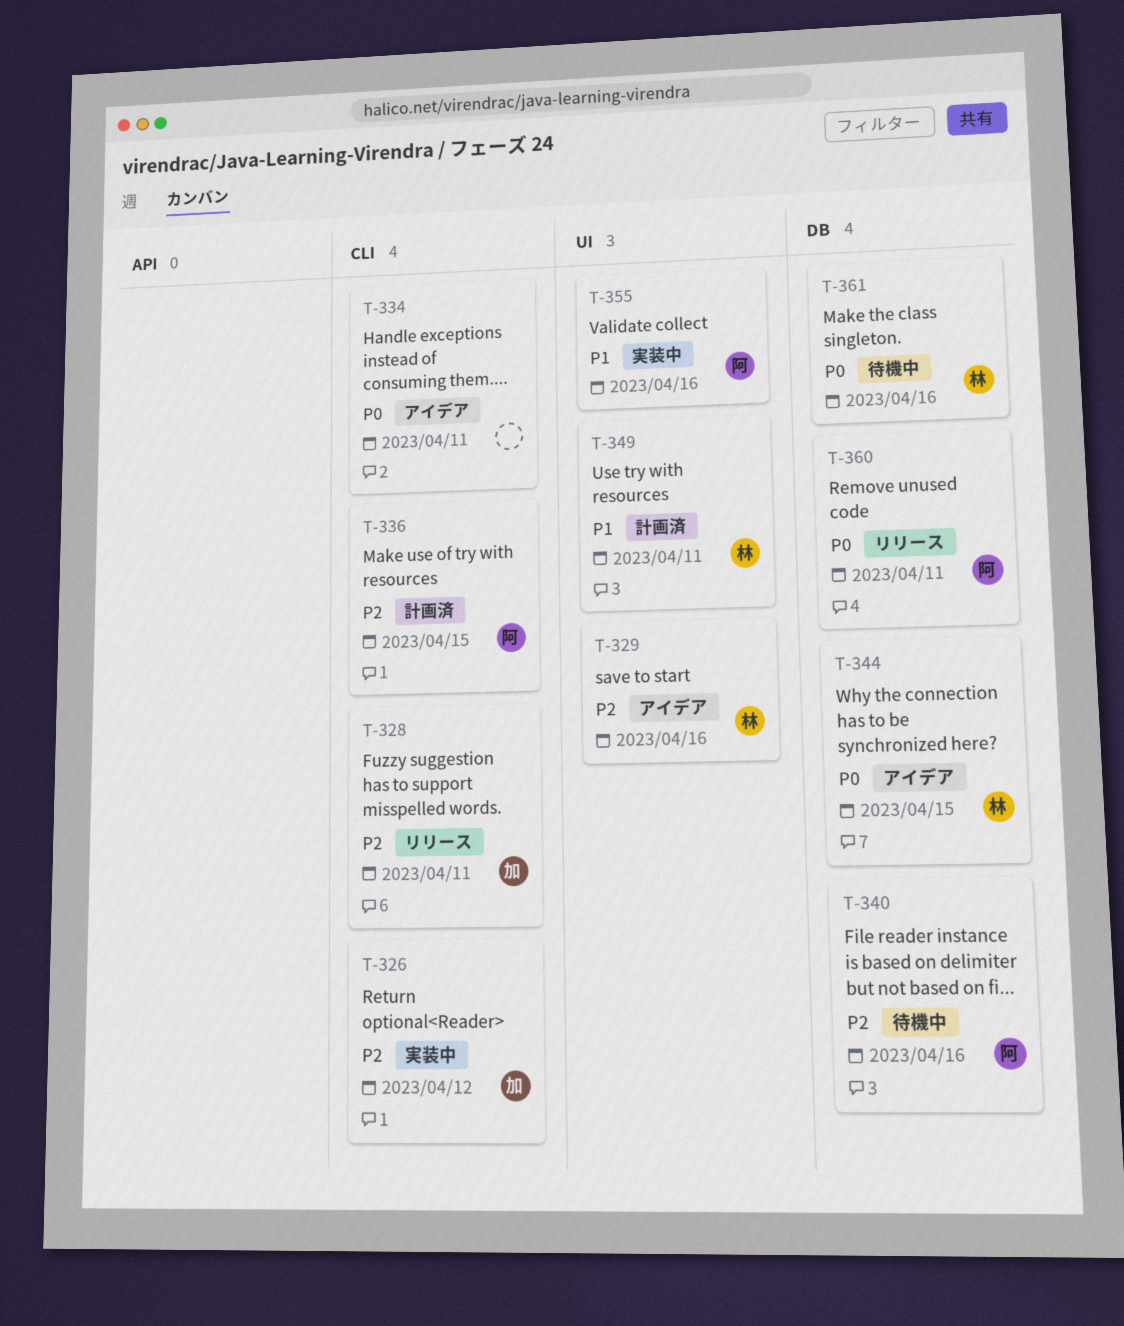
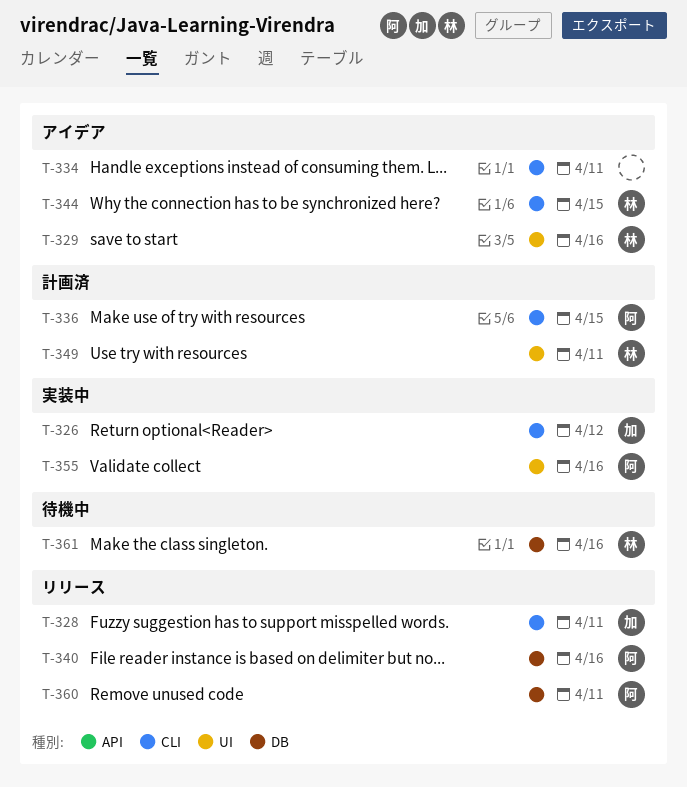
T-340, status: 待機中 -> リリース
T-344, label: DB -> CLI

